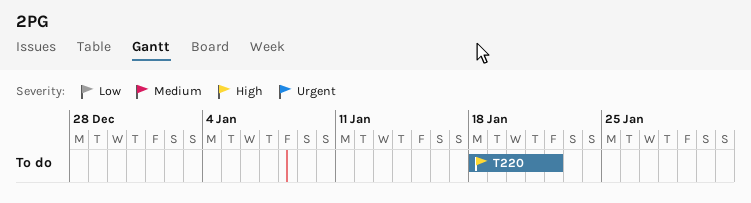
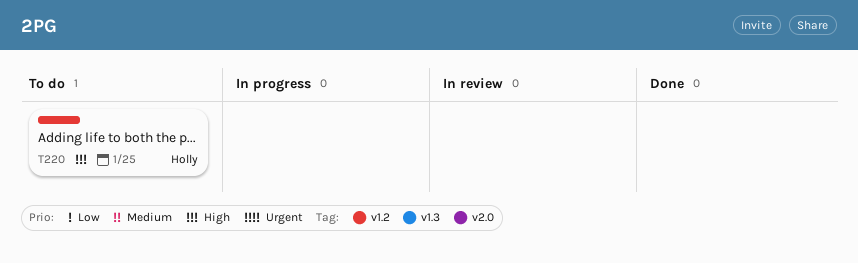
T220, due: Jan 22 -> Jan 25

